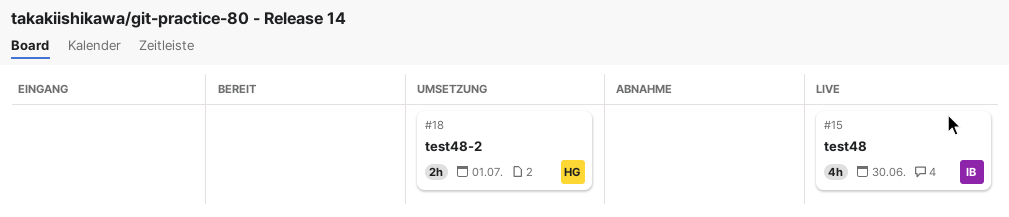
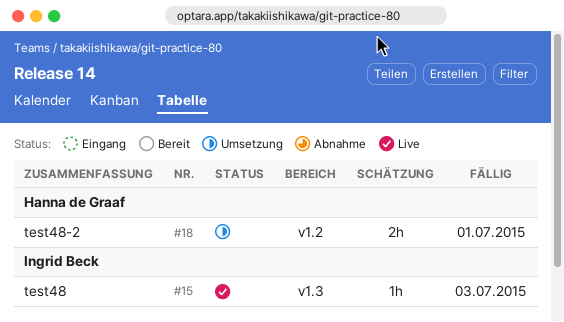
#15, estimate: 4h -> 1h
#15, due: Jun 30 -> Jul 3

